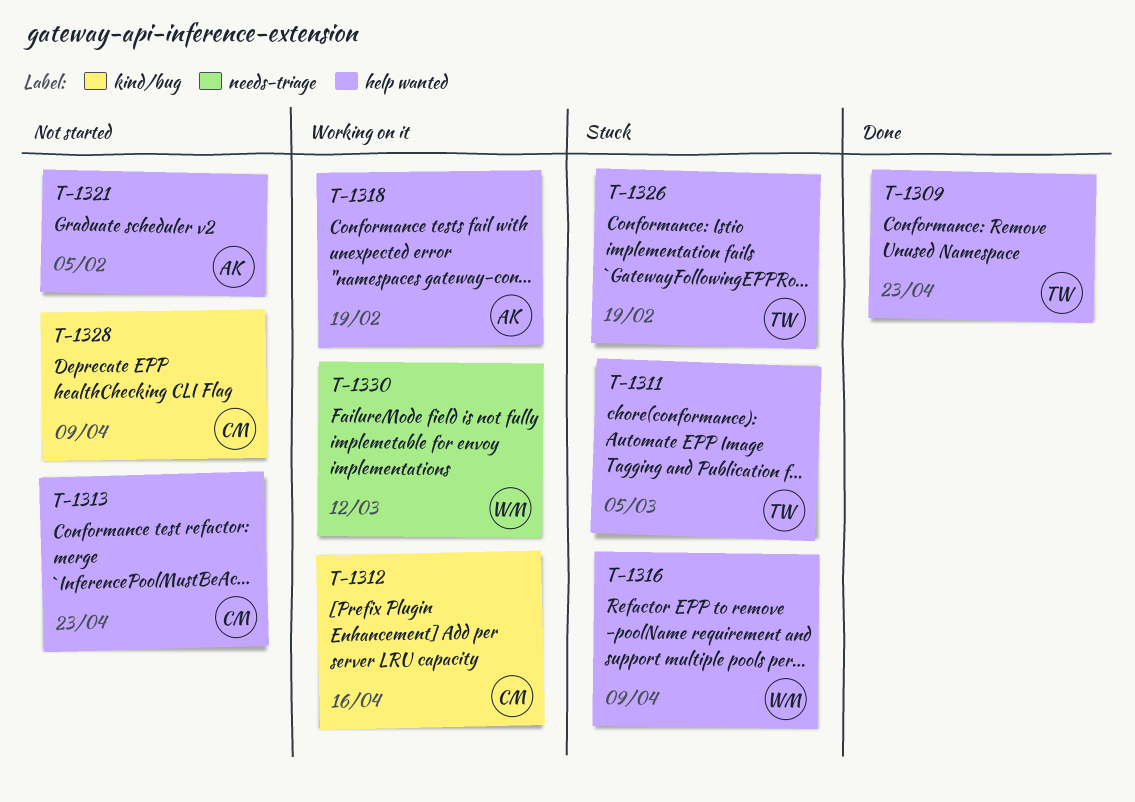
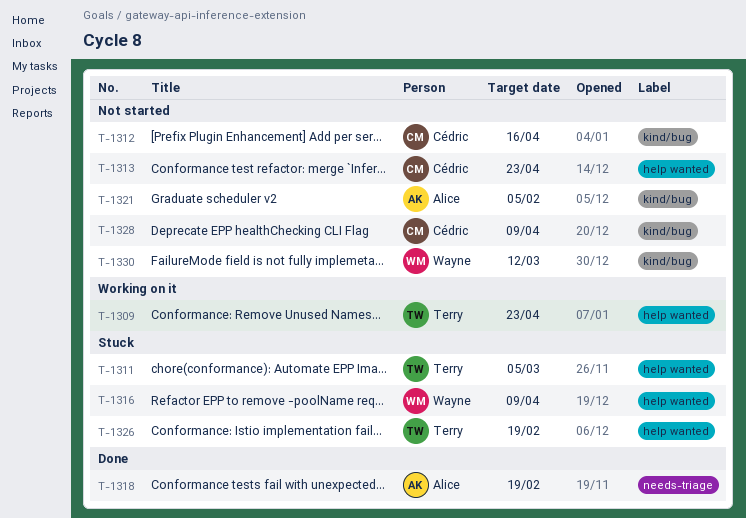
T-1309, status: Done -> Working on it
T-1312, status: Working on it -> Not started
T-1318, status: Working on it -> Done
T-1318, label: help wanted -> needs-triage
T-1321, label: help wanted -> kind/bug
T-1330, status: Working on it -> Not started
T-1330, label: needs-triage -> kind/bug

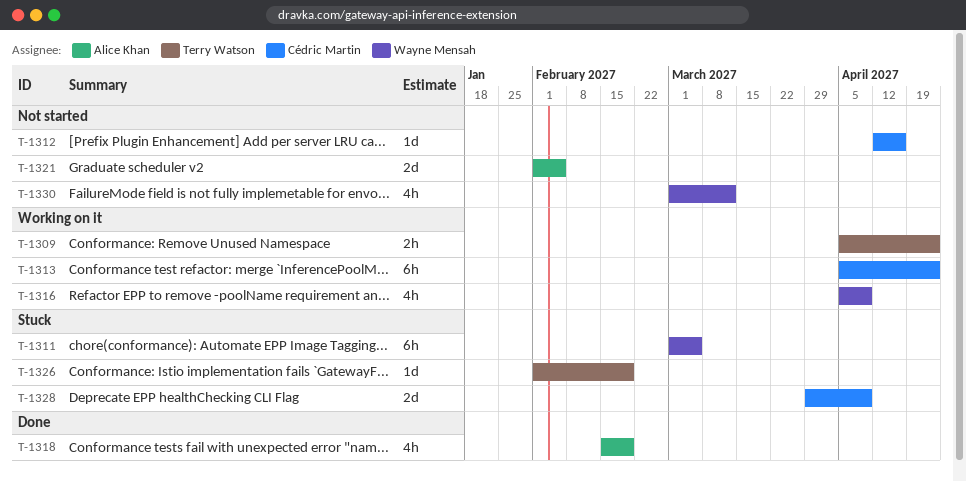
T-1311, owner: Terry Watson -> Wayne Mensah
T-1313, status: Not started -> Working on it
T-1316, status: Stuck -> Working on it
T-1328, status: Not started -> Stuck

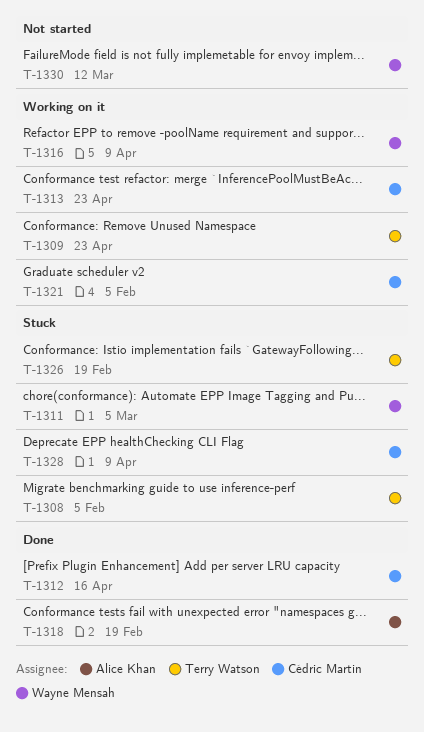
T-1308: none -> present
T-1312, status: Not started -> Done
T-1321, status: Not started -> Working on it
T-1321, owner: Alice Khan -> Cédric Martin

